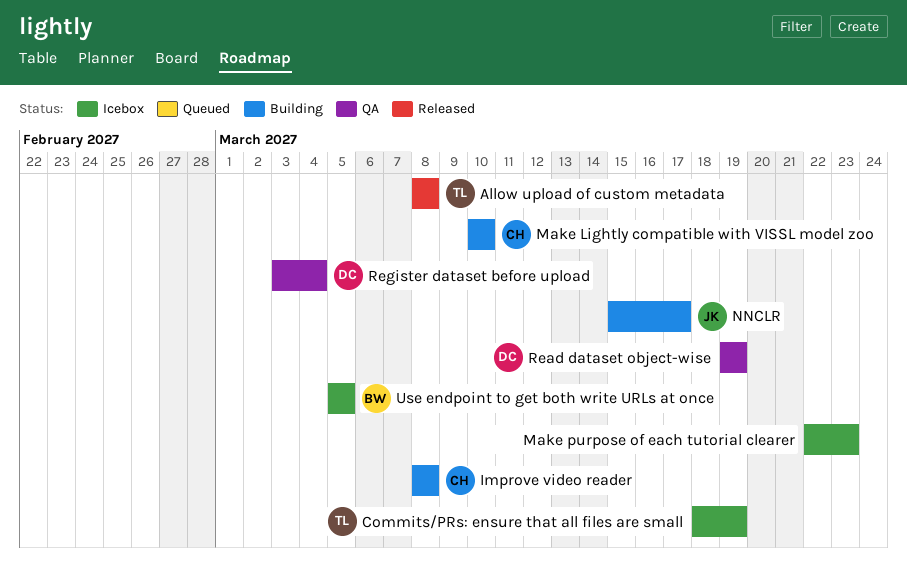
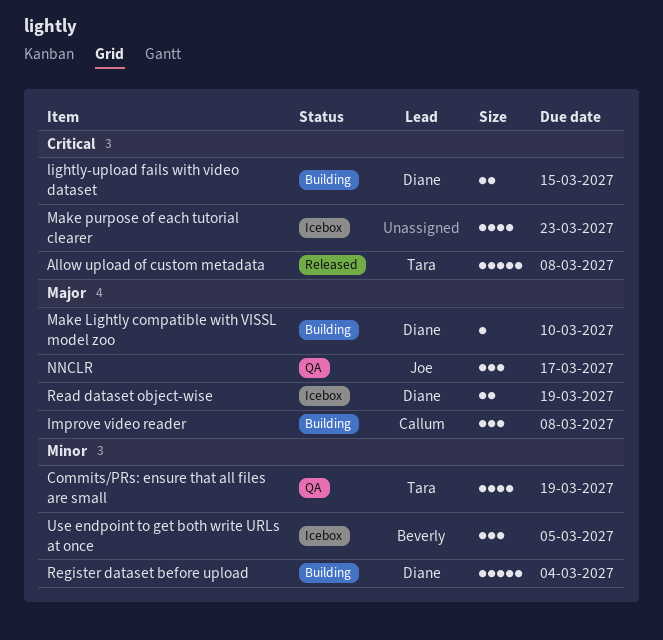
Commits/PRs: ensure that all files are small, status: Icebox -> QA
lightly-upload fails with video dataset: none -> present
Make Lightly compatible with VISSL model zoo, owner: Callum -> Diane
NNCLR, status: Building -> QA
Read dataset object-wise, status: QA -> Icebox
Register dataset before upload, status: QA -> Building

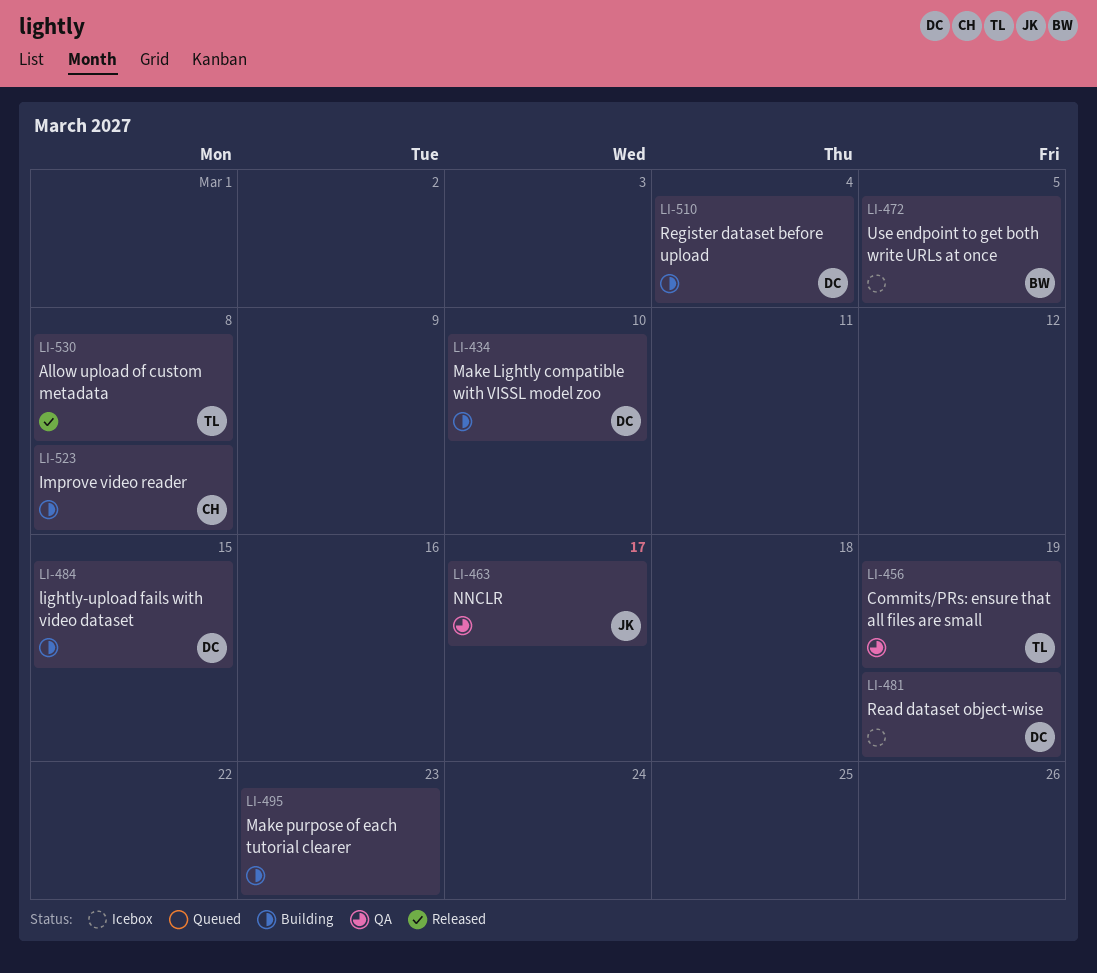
Make purpose of each tutorial clearer, status: Icebox -> Building

